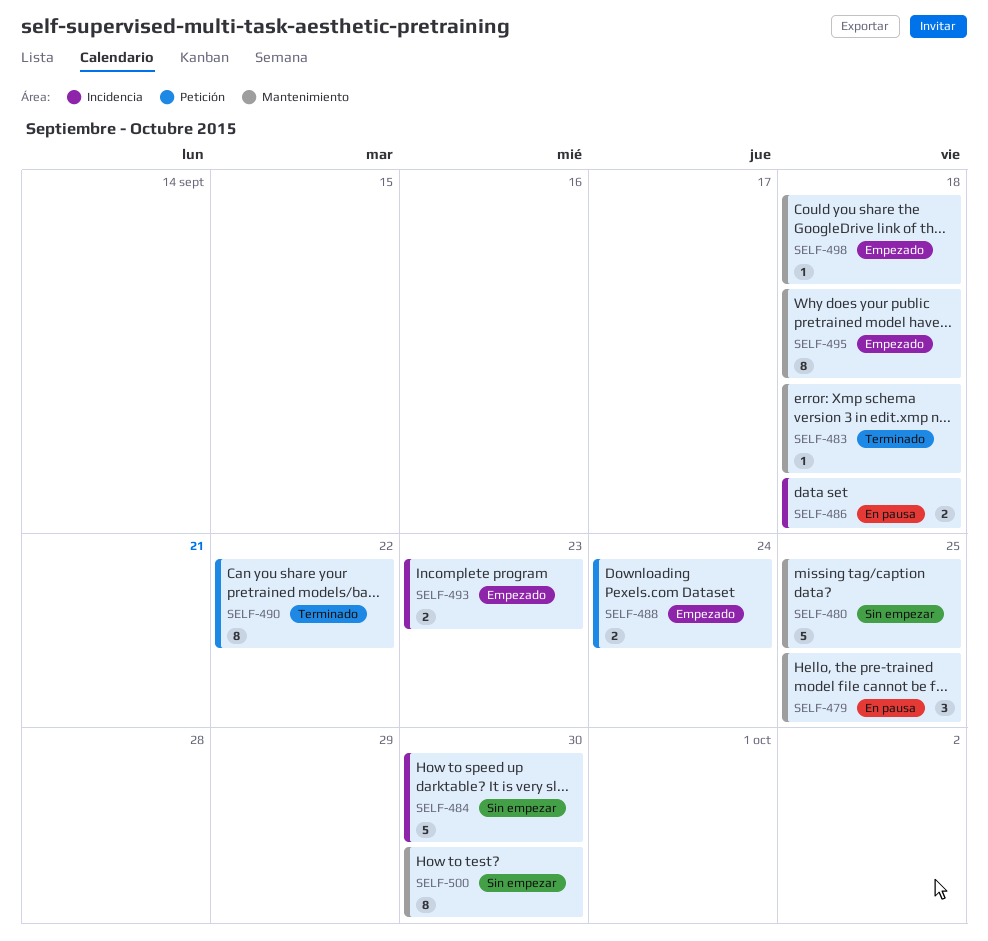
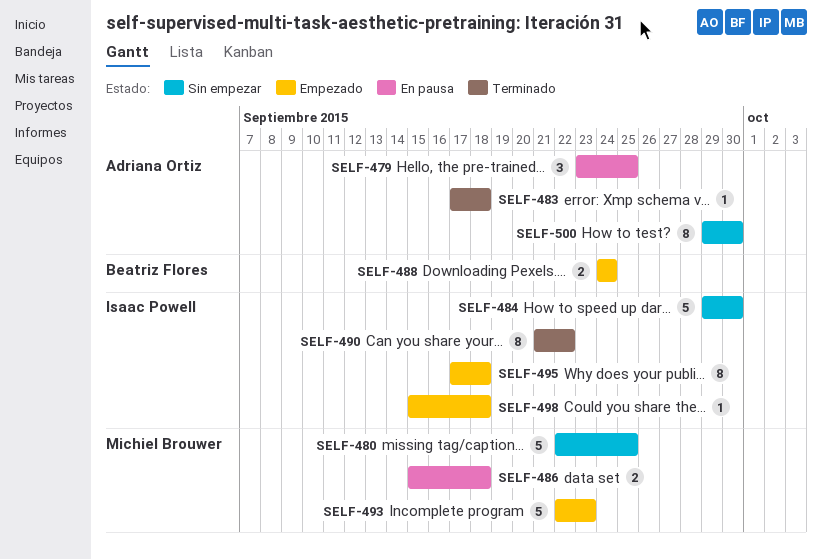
SELF-493, estimate: 2 -> 5

